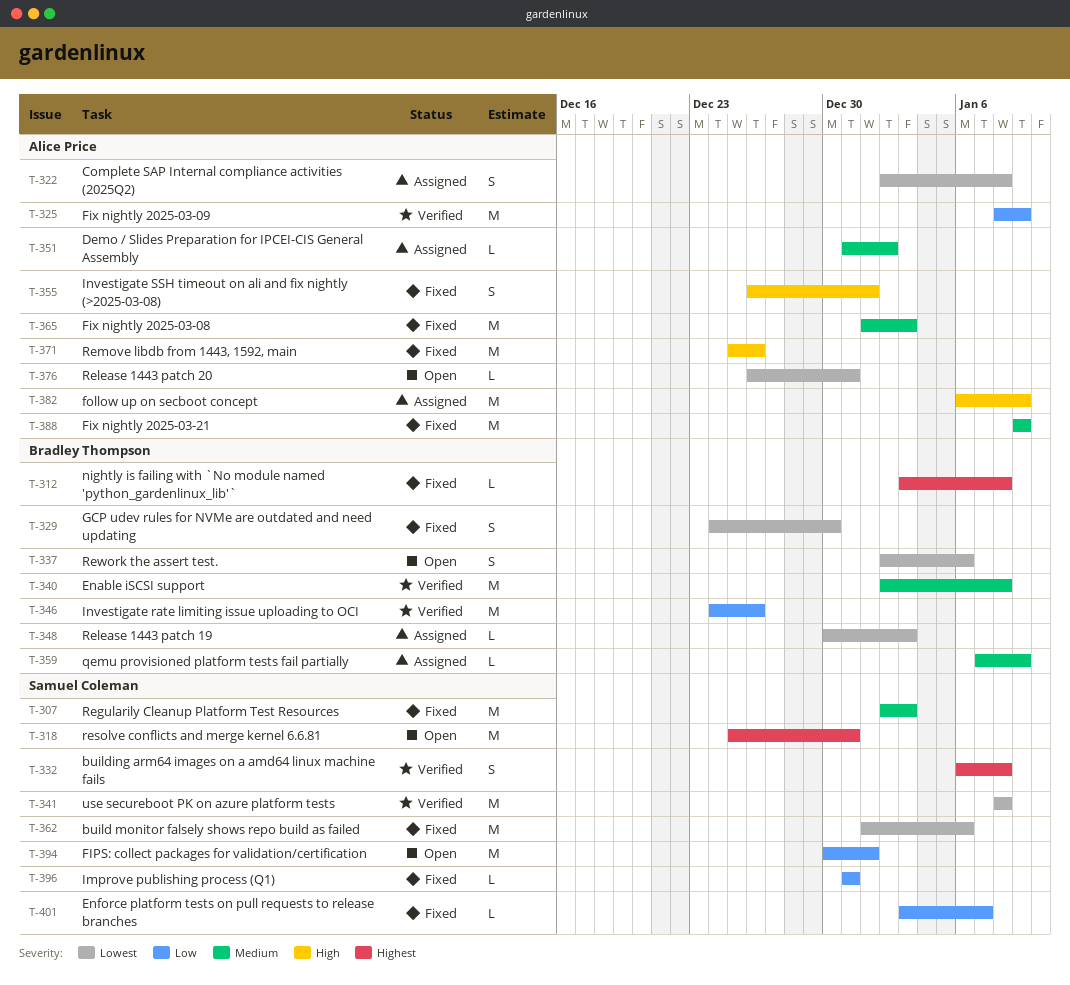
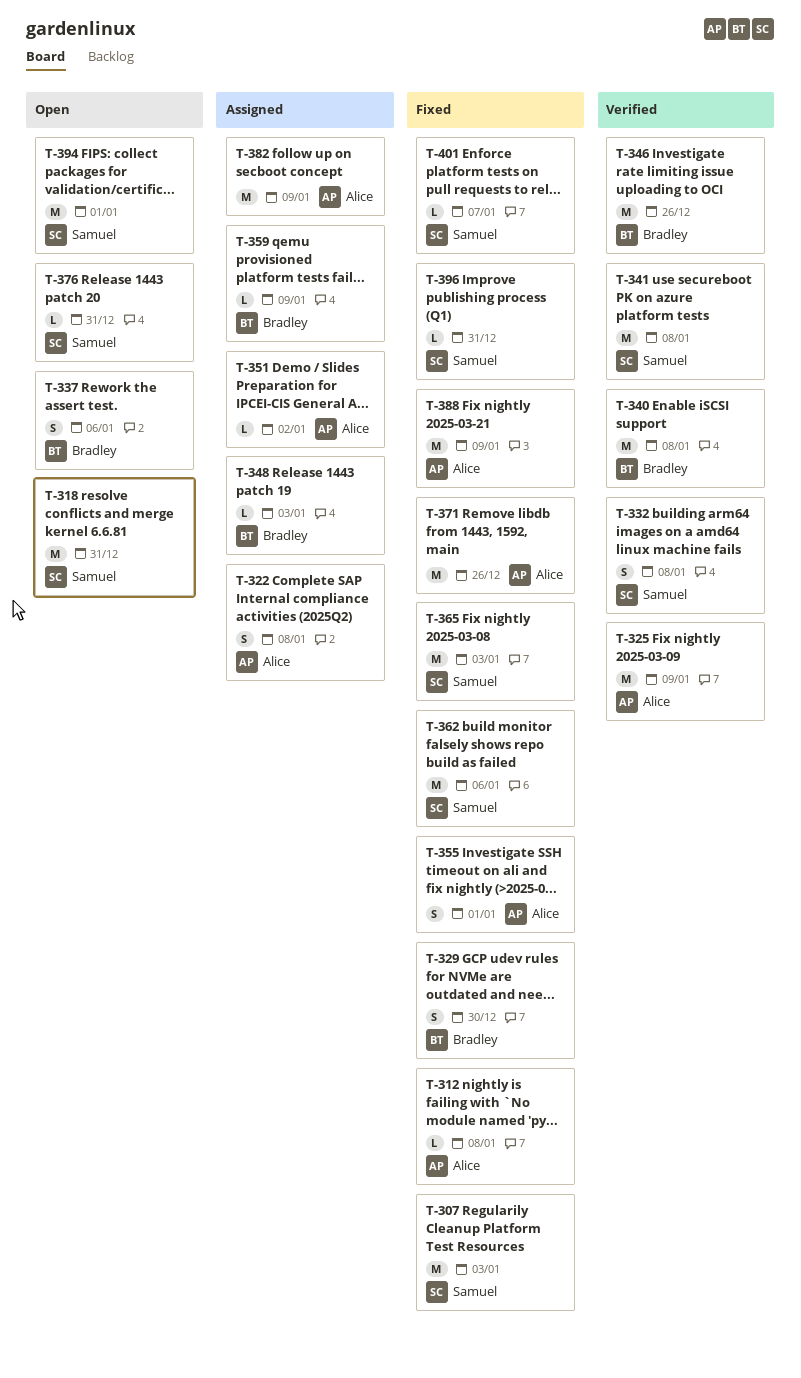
T-312, owner: Bradley Thompson -> Alice Price
T-365, owner: Alice Price -> Samuel Coleman
T-376, owner: Alice Price -> Samuel Coleman

